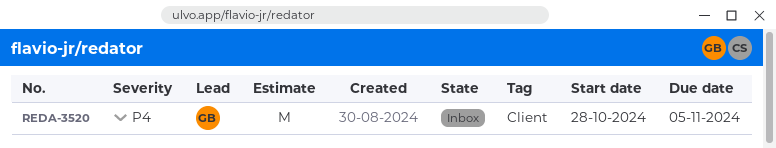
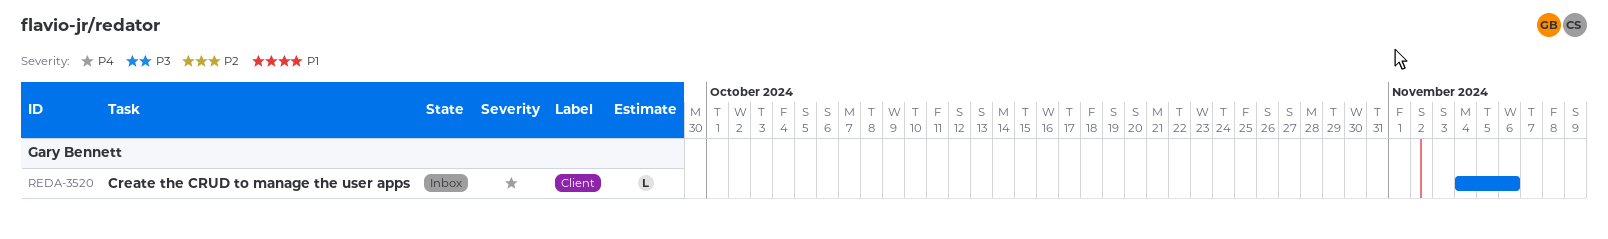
REDA-3520, estimate: M -> L
REDA-3520, start: Oct 28 -> Nov 4
REDA-3520, due: Nov 5 -> Nov 6

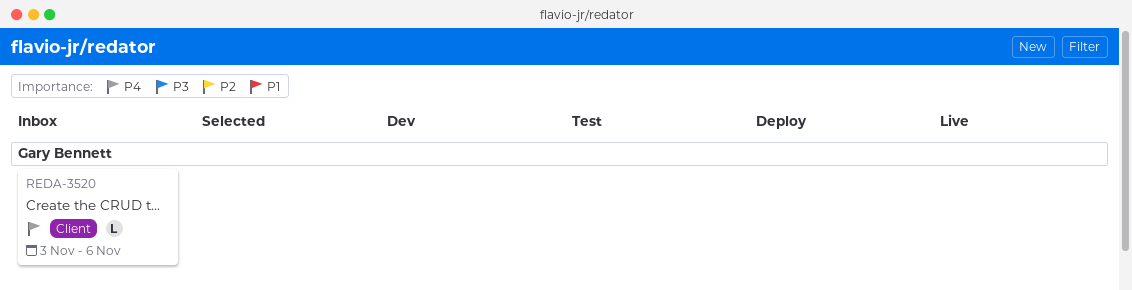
REDA-3520, start: Nov 4 -> Nov 3

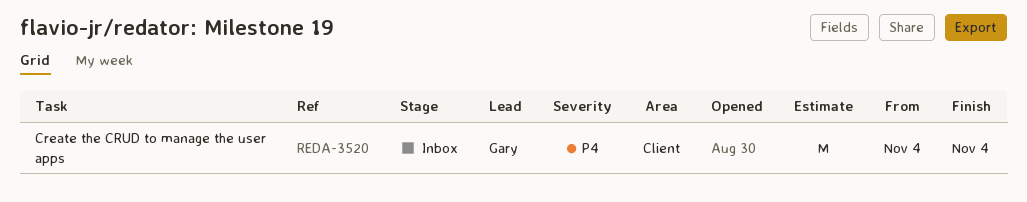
REDA-3520, estimate: L -> M
REDA-3520, start: Nov 3 -> Nov 4
REDA-3520, due: Nov 6 -> Nov 4

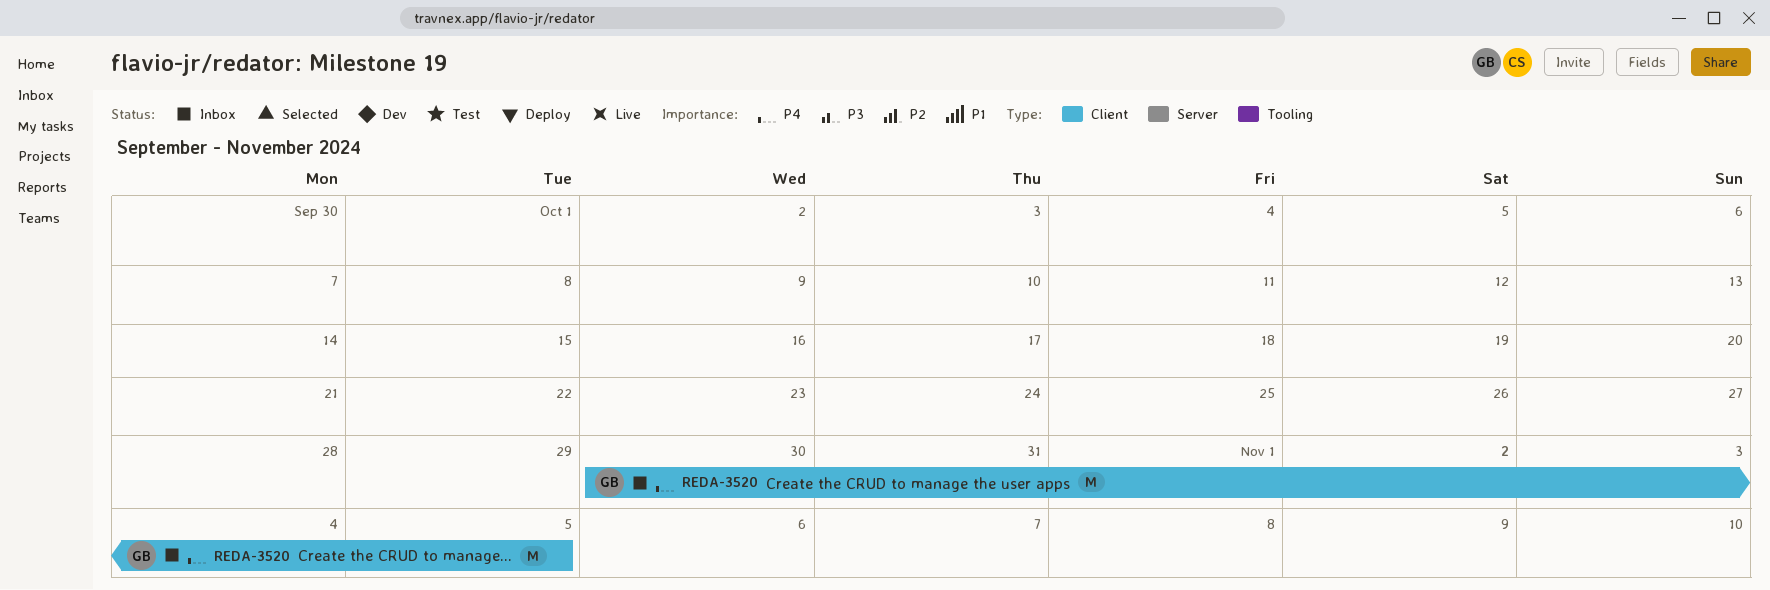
REDA-3520, start: Nov 4 -> Oct 30
REDA-3520, due: Nov 4 -> Nov 5

